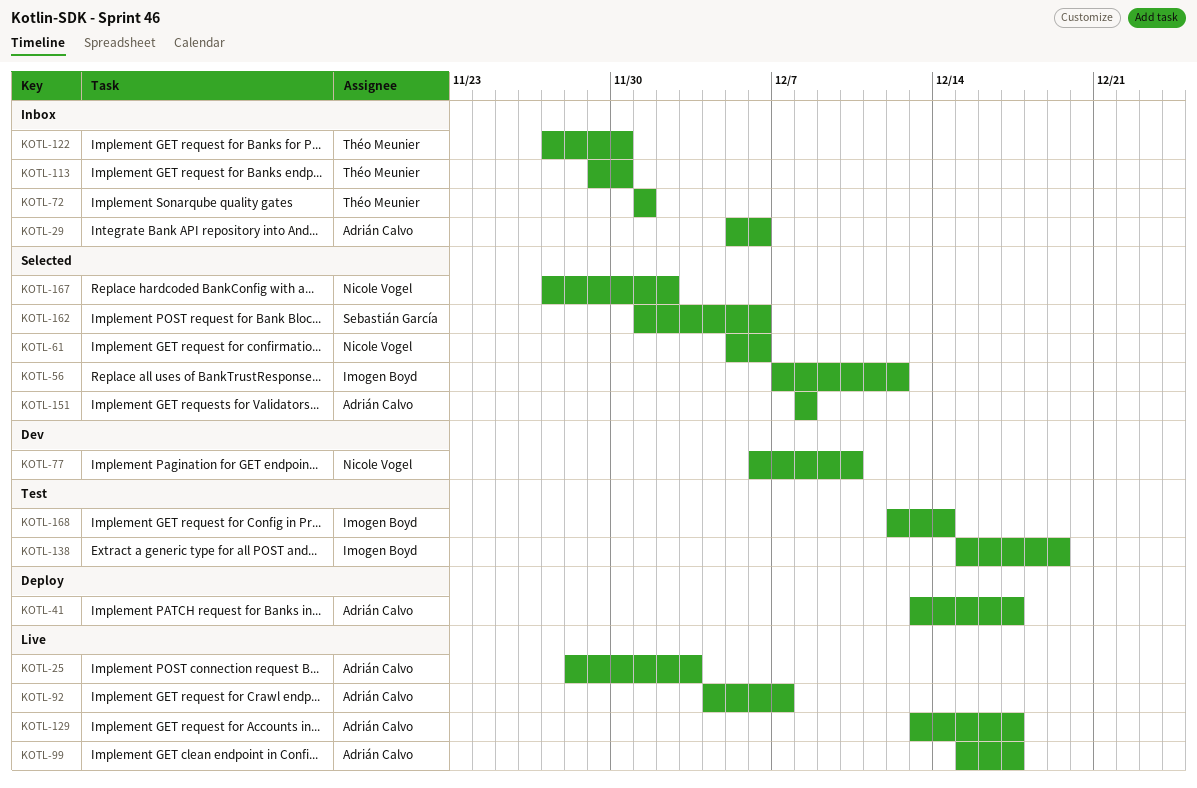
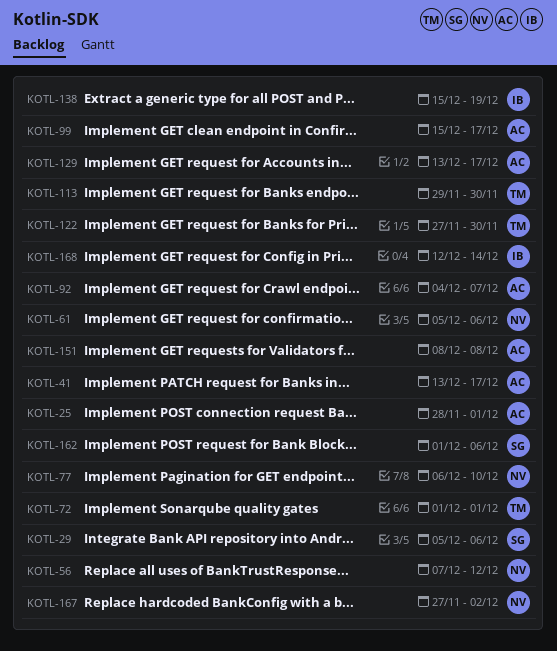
KOTL-25, due: Dec 3 -> Dec 1
KOTL-29, owner: Adrián Calvo -> Sebastián García
KOTL-56, owner: Imogen Boyd -> Nicole Vogel

